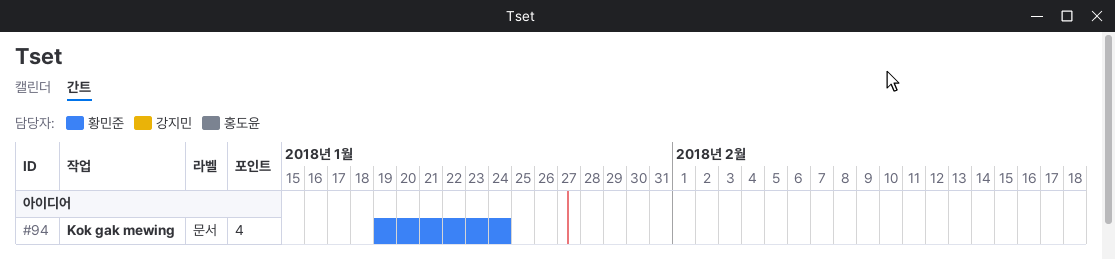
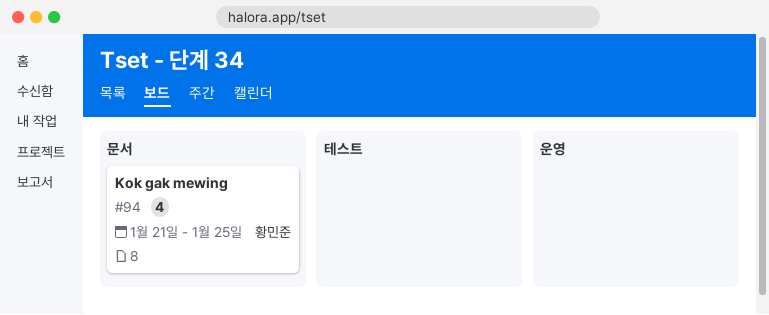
#94, start: Jan 19 -> Jan 21
#94, due: Jan 24 -> Jan 25

